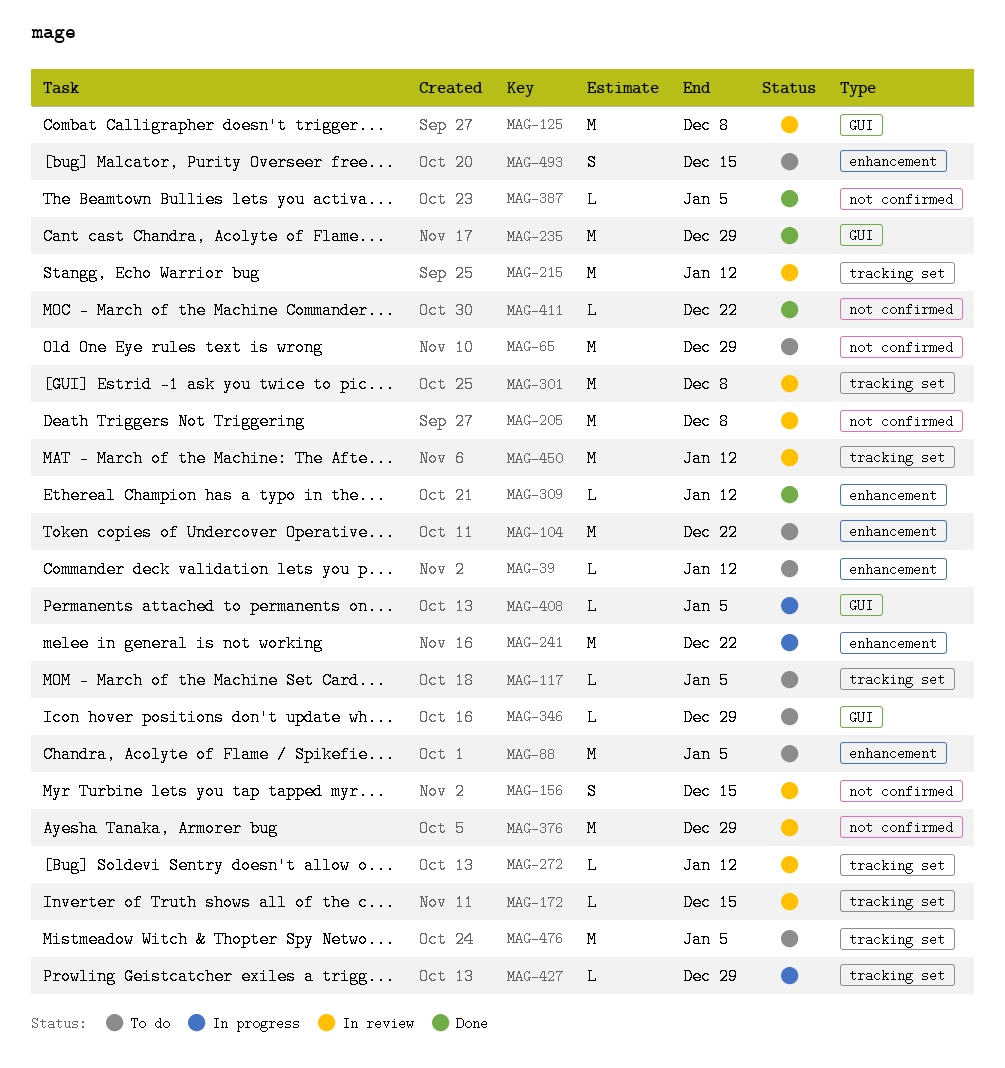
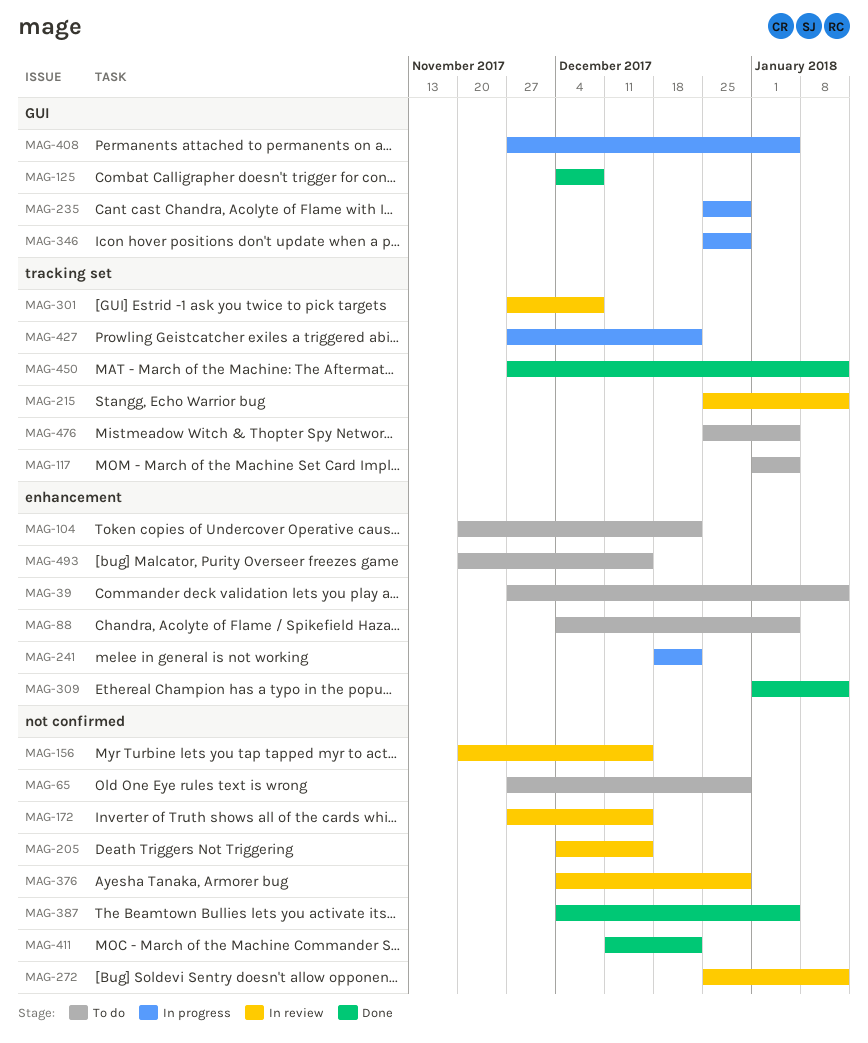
MAG-125, status: In review -> Done
MAG-172, label: tracking set -> not confirmed
MAG-205, due: Dec 8 -> Dec 15
MAG-235, status: Done -> In progress
MAG-272, label: tracking set -> not confirmed
MAG-346, status: To do -> In progress
MAG-427, due: Dec 29 -> Dec 22
MAG-450, status: In review -> Done

